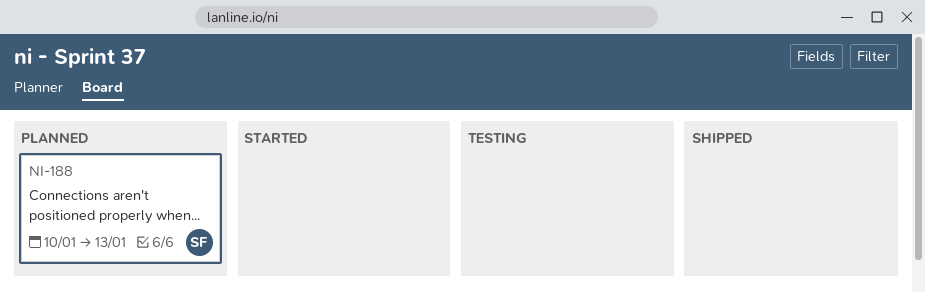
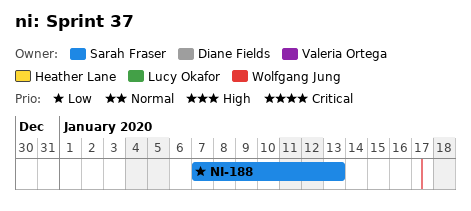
NI-188, start: Jan 10 -> Jan 7

